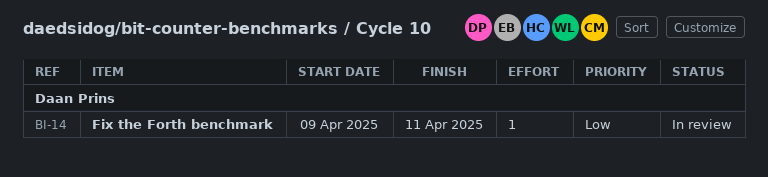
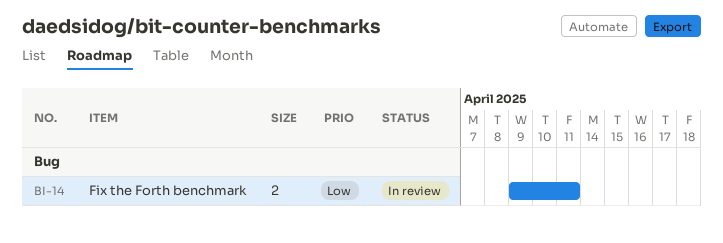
BI-14, estimate: 1 -> 2

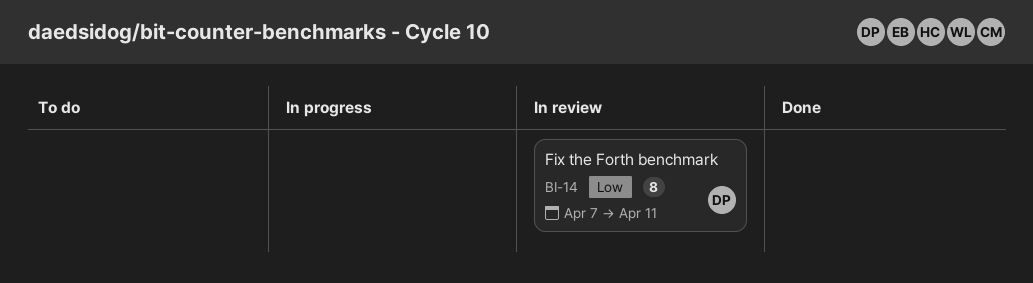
BI-14, estimate: 2 -> 8
BI-14, start: Apr 9 -> Apr 7

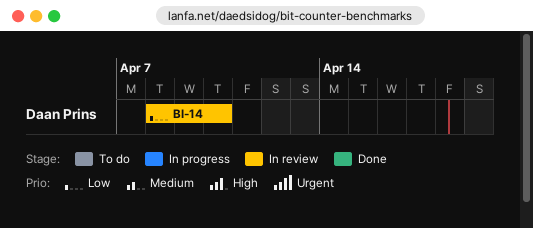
BI-14, start: Apr 7 -> Apr 8
BI-14, due: Apr 11 -> Apr 10

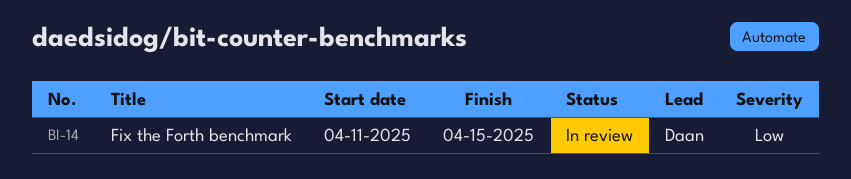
BI-14, start: Apr 8 -> Apr 11
BI-14, due: Apr 10 -> Apr 15

